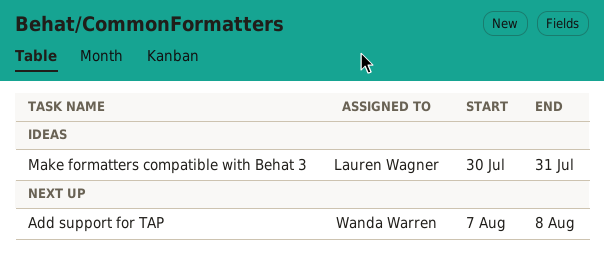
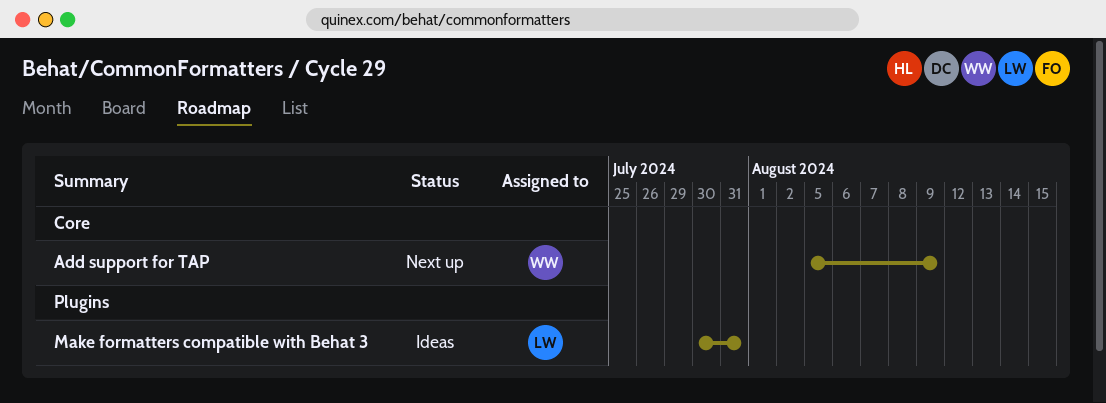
Add support for TAP, start: Aug 7 -> Aug 5
Add support for TAP, due: Aug 8 -> Aug 9

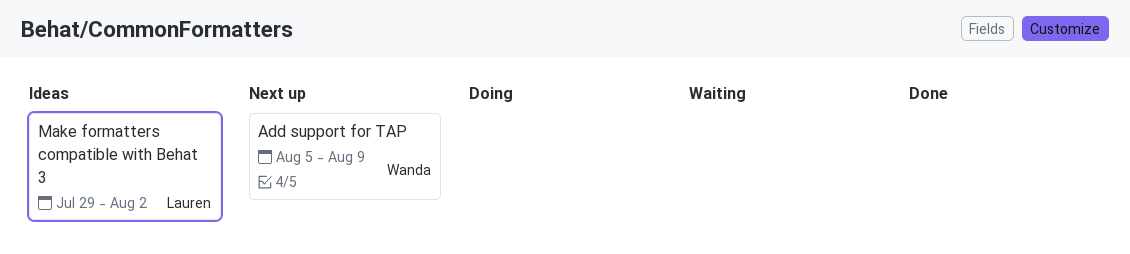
Make formatters compatible with Behat 3, start: Jul 30 -> Jul 29
Make formatters compatible with Behat 3, due: Jul 31 -> Aug 2

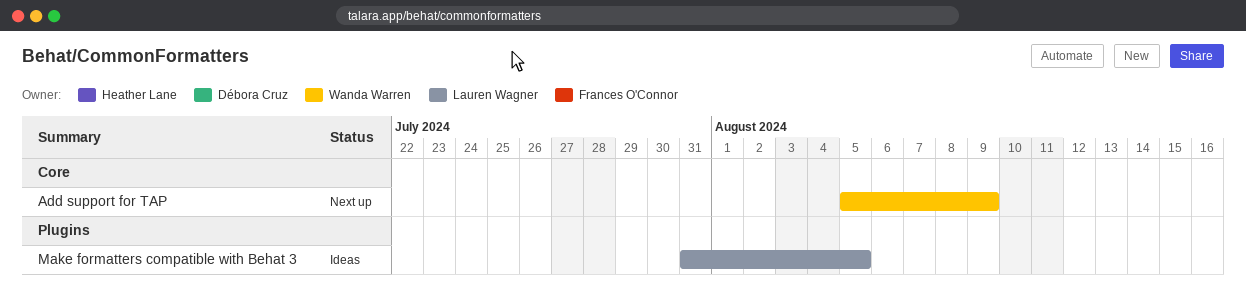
Make formatters compatible with Behat 3, start: Jul 29 -> Jul 31
Make formatters compatible with Behat 3, due: Aug 2 -> Aug 5

